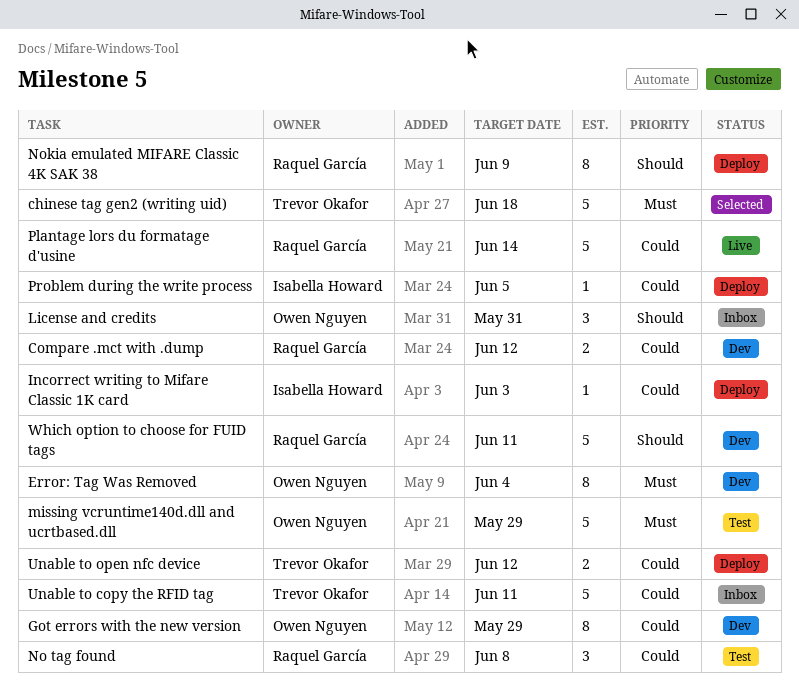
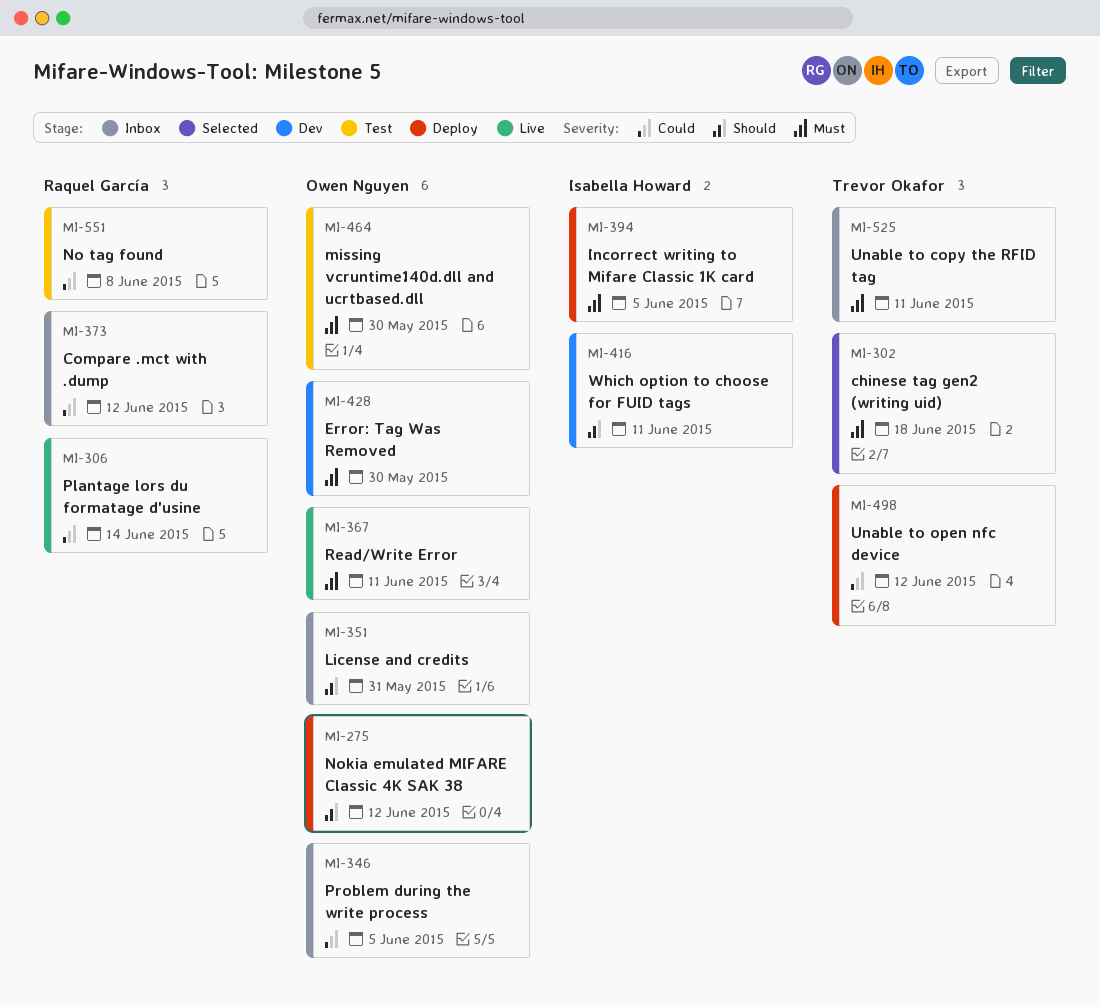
Compare .mct with .dump, status: Dev -> Inbox
Error: Tag Was Removed, due: Jun 4 -> May 30
Got errors with the new version: present -> none
Incorrect writing to Mifare Classic 1K card, priority: Could -> Must
Incorrect writing to Mifare Classic 1K card, due: Jun 3 -> Jun 5
missing vcruntime140d.dll and ucrtbased.dll, due: May 29 -> May 30
Nokia emulated MIFARE Classic 4K SAK 38, owner: Raquel García -> Owen Nguyen
Nokia emulated MIFARE Classic 4K SAK 38, due: Jun 9 -> Jun 12
Problem during the write process, status: Deploy -> Inbox
Problem during the write process, owner: Isabella Howard -> Owen Nguyen
Read/Write Error: none -> present
Unable to copy the RFID tag, priority: Could -> Must
Which option to choose for FUID tags, owner: Raquel García -> Isabella Howard

